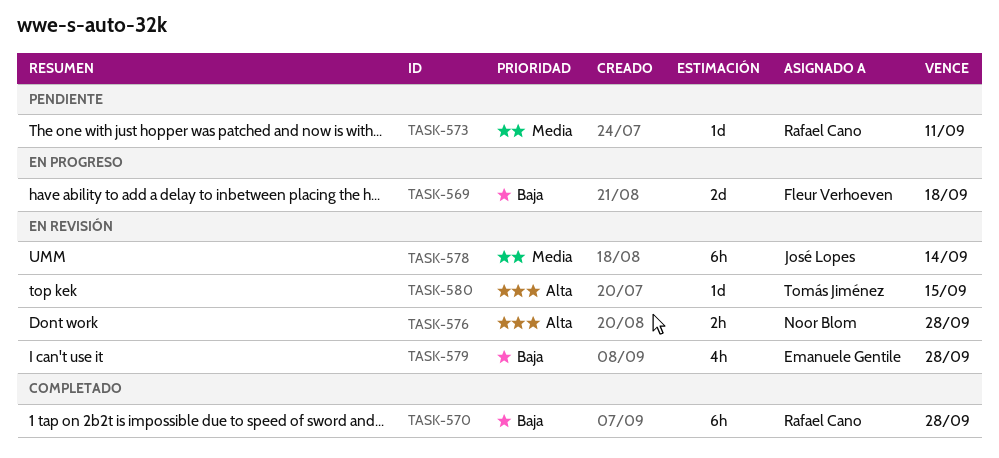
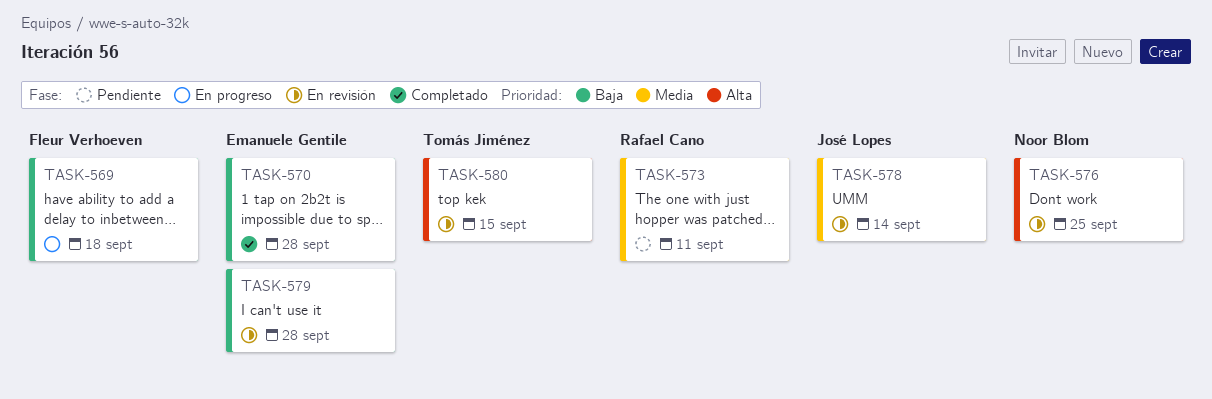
TASK-570, owner: Rafael Cano -> Emanuele Gentile
TASK-576, due: Sep 28 -> Sep 25

